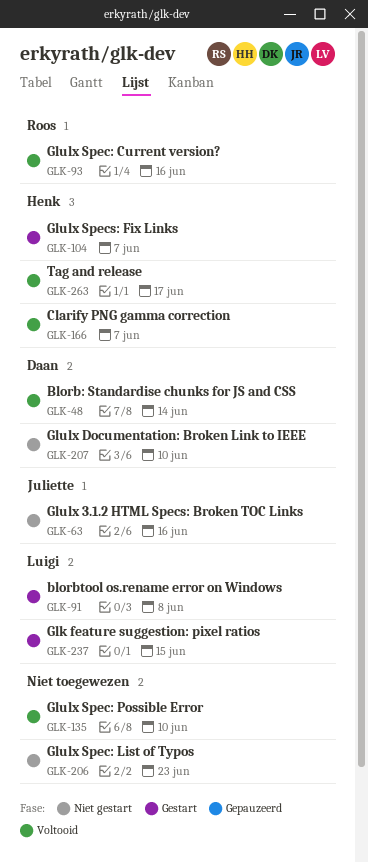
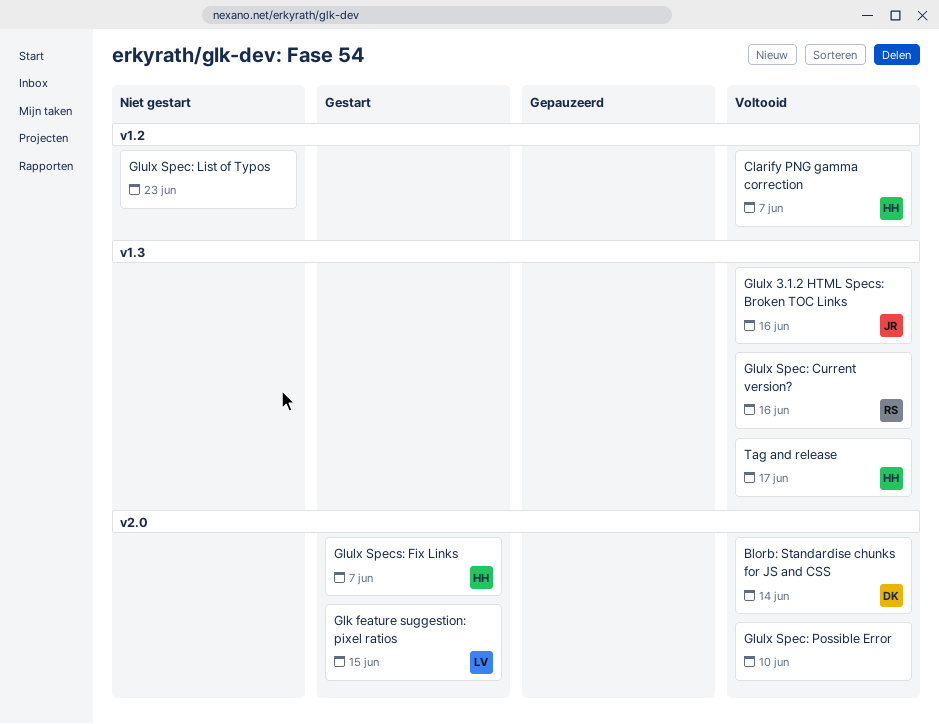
blorbtool os.rename error on Windows: present -> none
Glulx 3.1.2 HTML Specs: Broken TOC Links, status: Niet gestart -> Voltooid
Glulx Documentation: Broken Link to IEEE: present -> none

